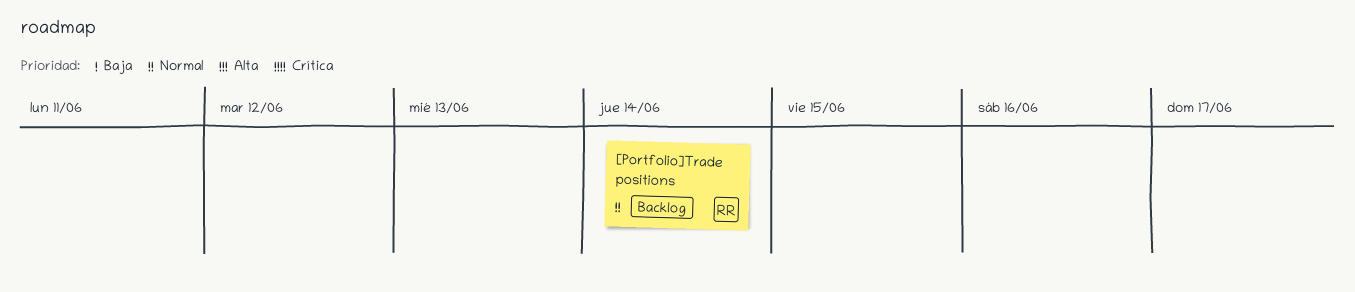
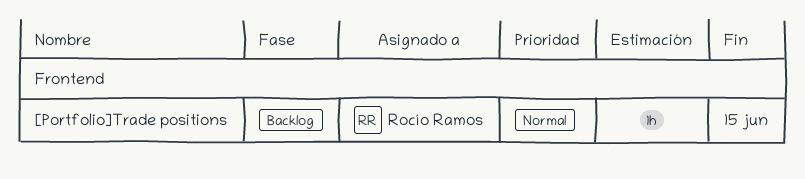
[Portfolio]Trade positions, due: Jun 14 -> Jun 15

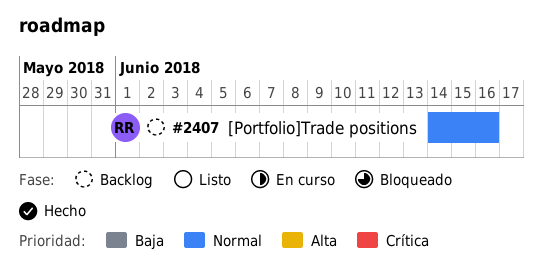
[Portfolio]Trade positions, due: Jun 15 -> Jun 16

